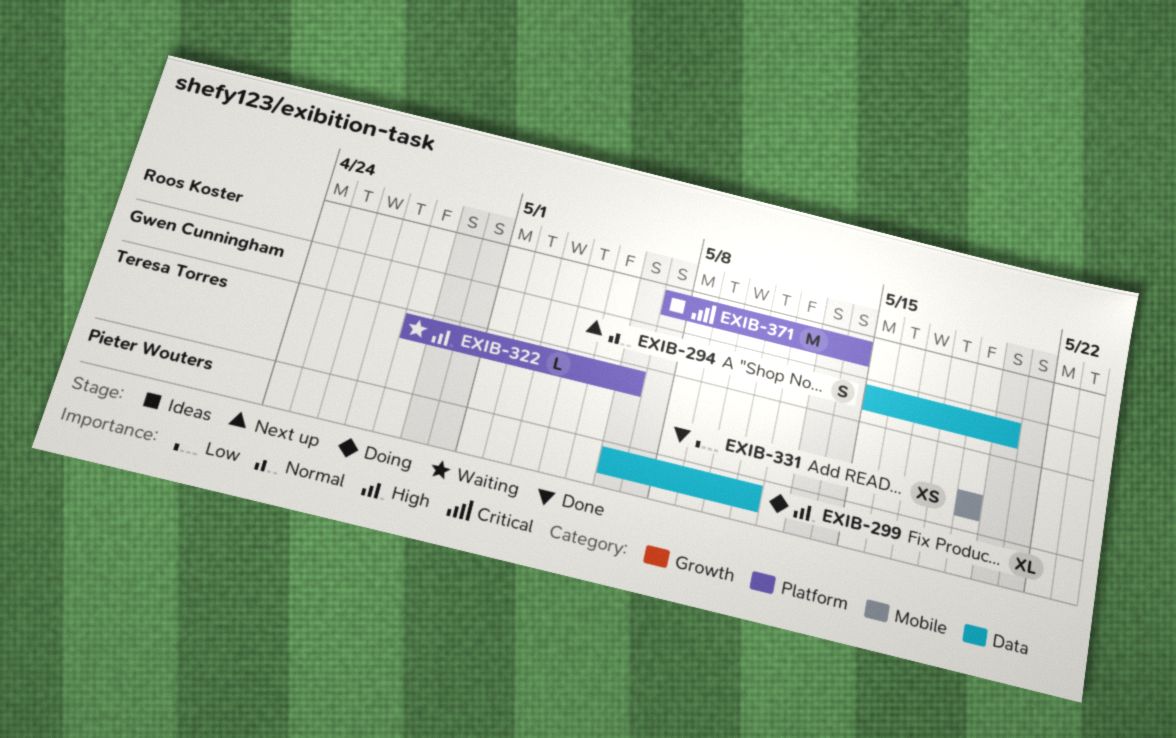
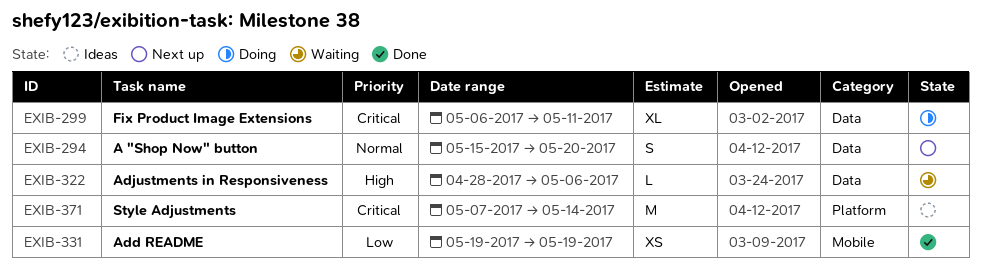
EXIB-299, priority: High -> Critical
EXIB-322, label: Platform -> Data

